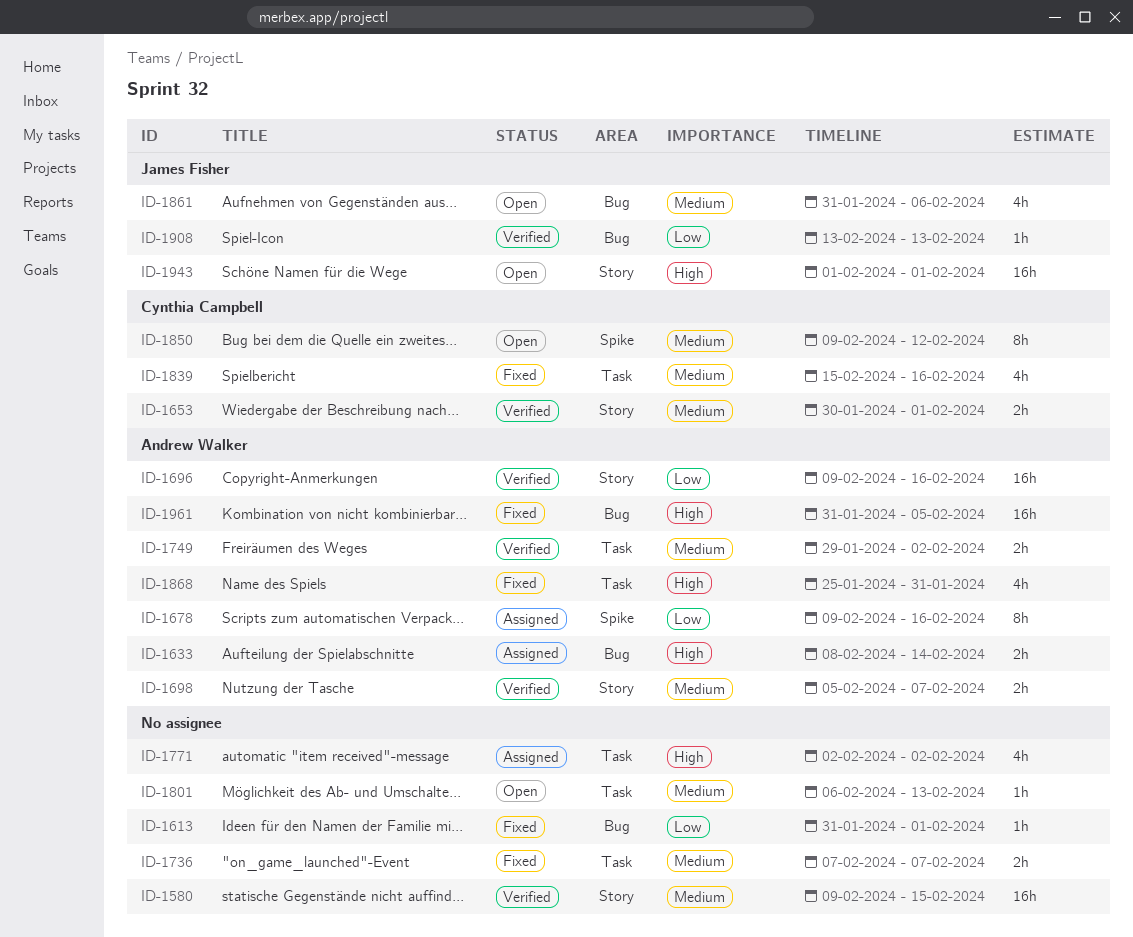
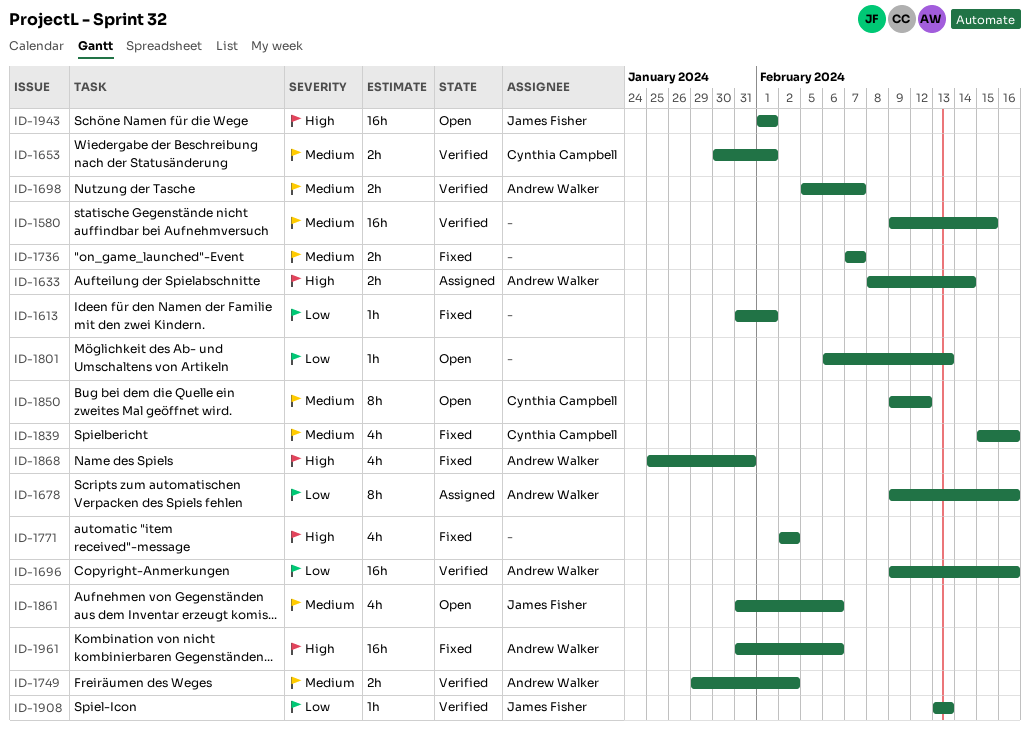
ID-1771, status: Assigned -> Fixed
ID-1801, priority: Medium -> Low
ID-1961, due: Feb 5 -> Feb 6

